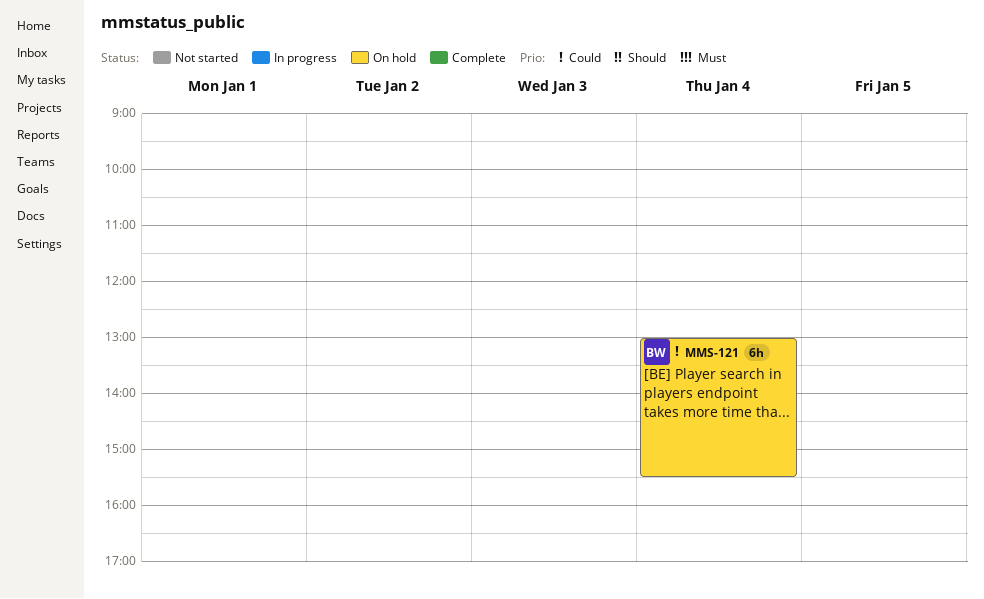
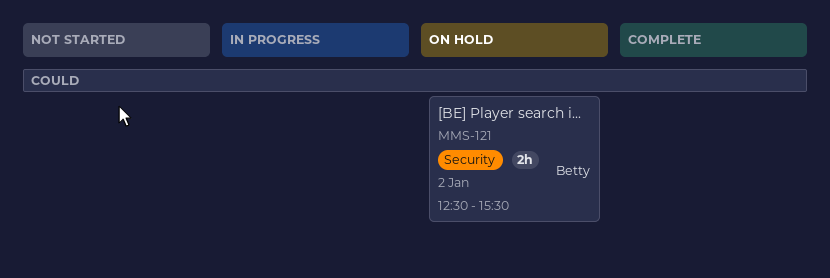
MMS-121, estimate: 6h -> 2h
MMS-121, day: Jan 4 -> Jan 2
MMS-121, begins: 13:00 -> 12:30

